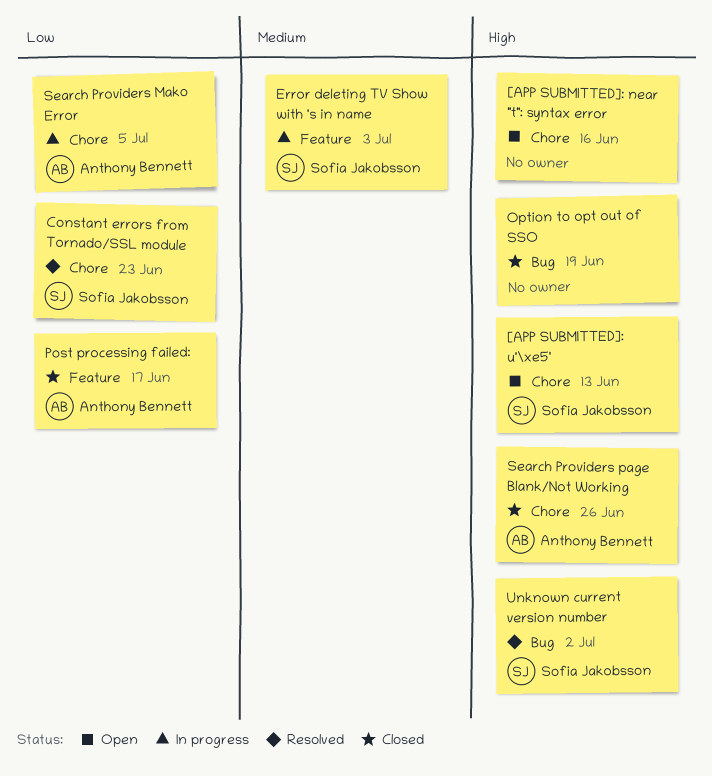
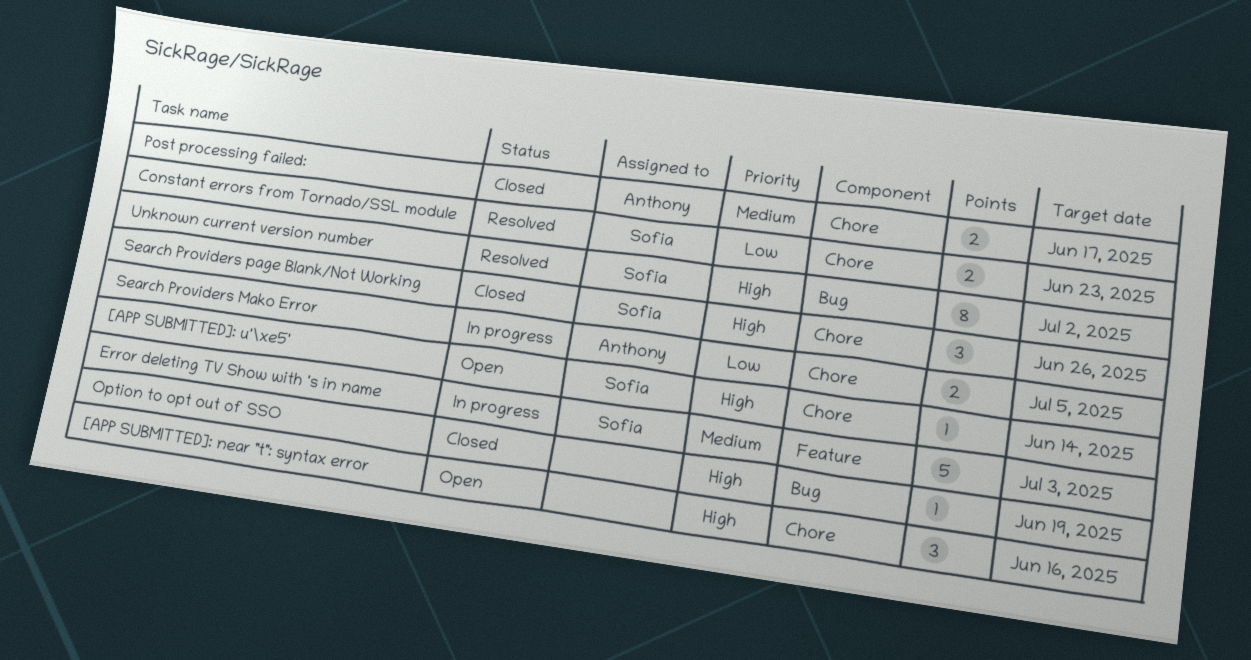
[APP SUBMITTED]: u'\xe5', due: Jun 13 -> Jun 14
Post processing failed:, priority: Low -> Medium
Post processing failed:, label: Feature -> Chore
Search Providers page Blank/Not Working, owner: Anthony Bennett -> Sofia Jakobsson

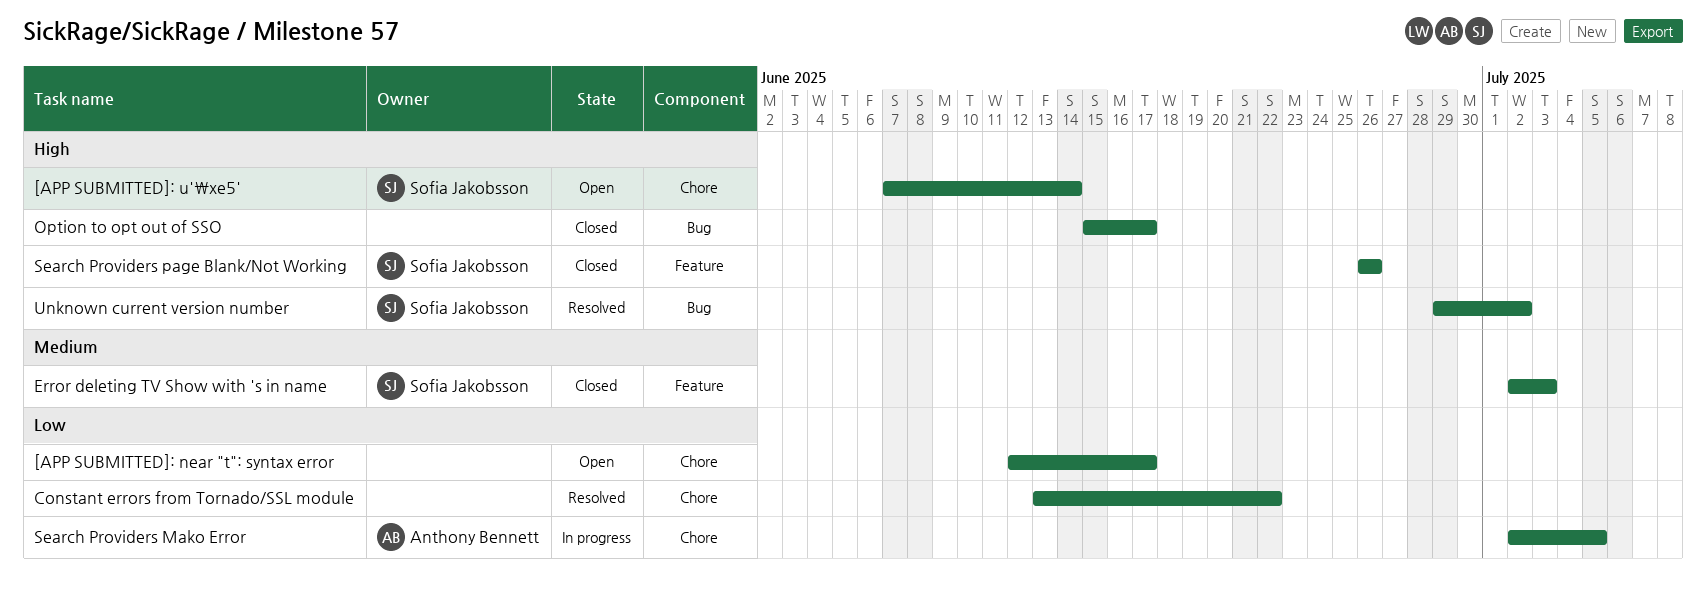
[APP SUBMITTED]: near "t": syntax error, priority: High -> Low
[APP SUBMITTED]: near "t": syntax error, due: Jun 16 -> Jun 17
Constant errors from Tornado/SSL module, owner: Sofia Jakobsson -> none
Constant errors from Tornado/SSL module, due: Jun 23 -> Jun 22
Error deleting TV Show with 's in name, status: In progress -> Closed
Option to opt out of SSO, due: Jun 19 -> Jun 17
Post processing failed:: present -> none
Search Providers page Blank/Not Working, label: Chore -> Feature

